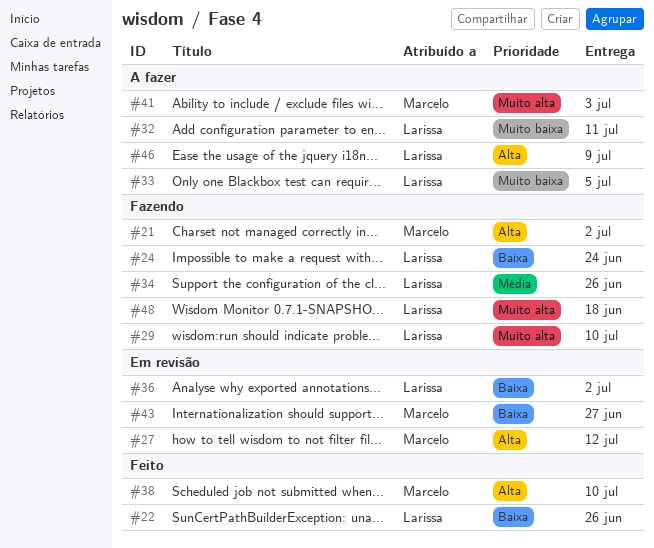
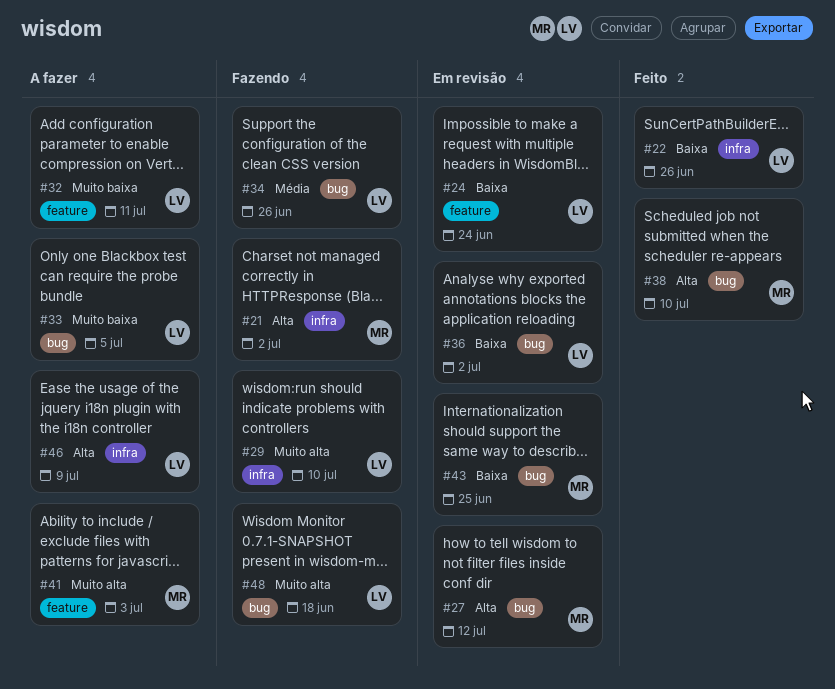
#24, status: Fazendo -> Em revisão
#43, due: Jun 27 -> Jun 25

